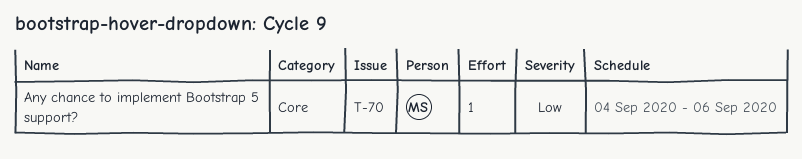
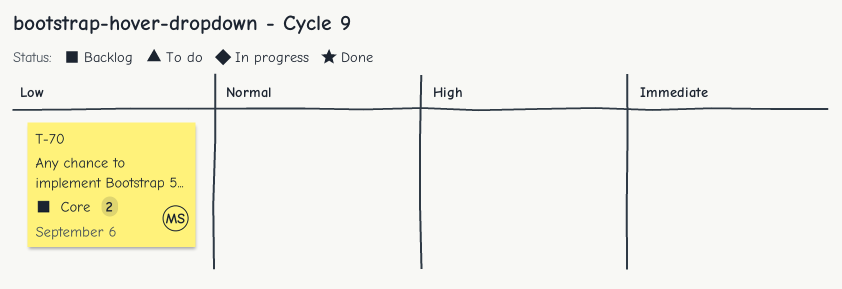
T-70, estimate: 1 -> 2

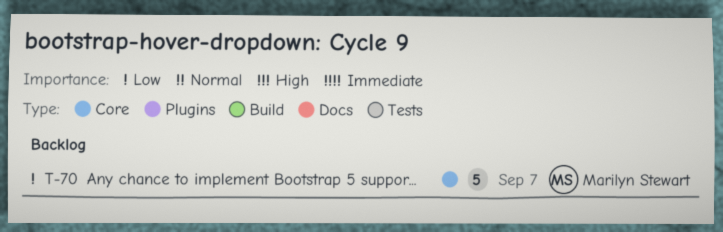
T-70, estimate: 2 -> 5
T-70, due: Sep 6 -> Sep 7

